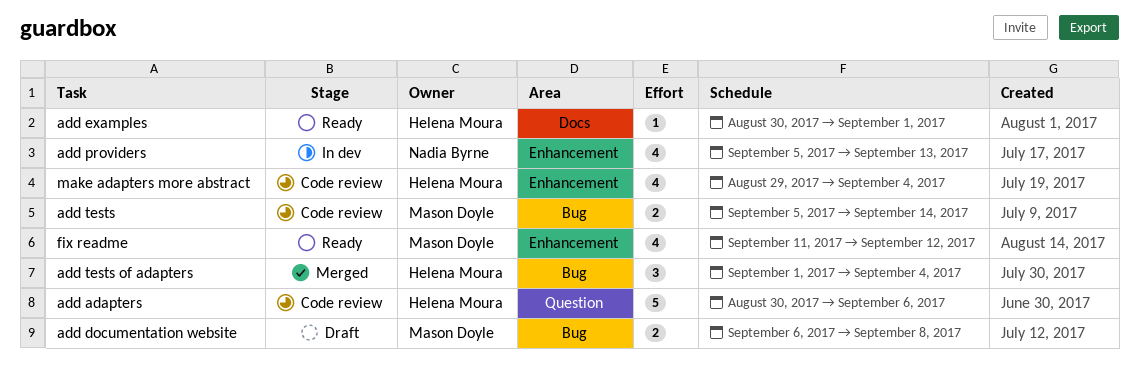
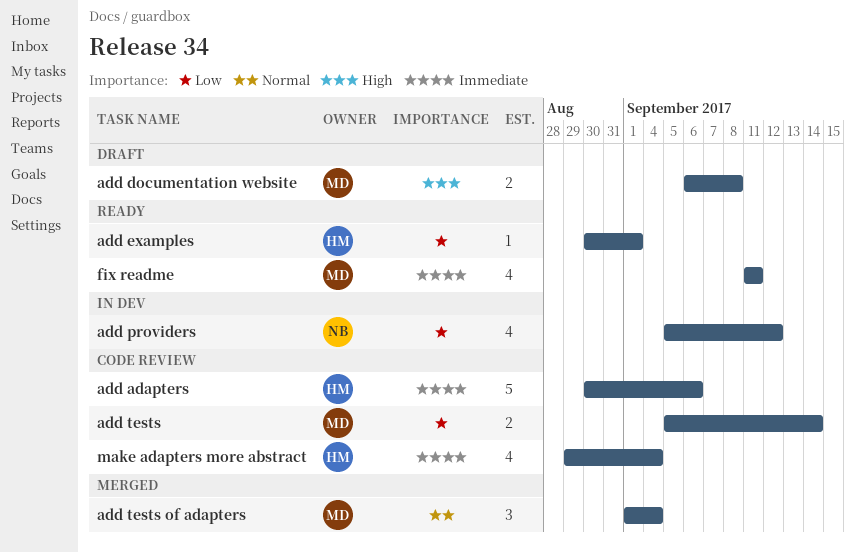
add providers, due: Sep 13 -> Sep 12
add tests of adapters, owner: Helena Moura -> Mason Doyle
fix readme, due: Sep 12 -> Sep 11

